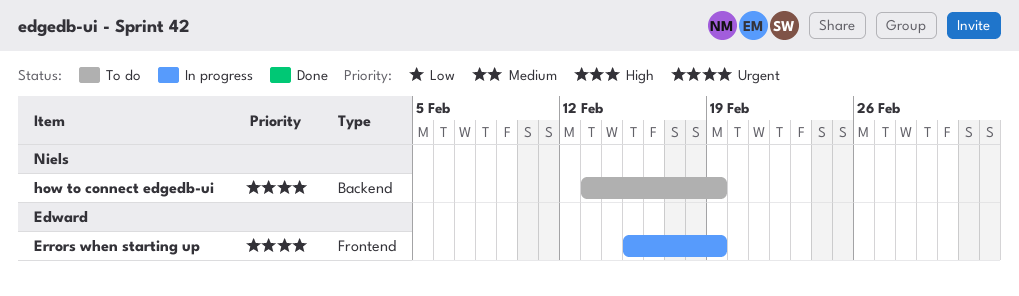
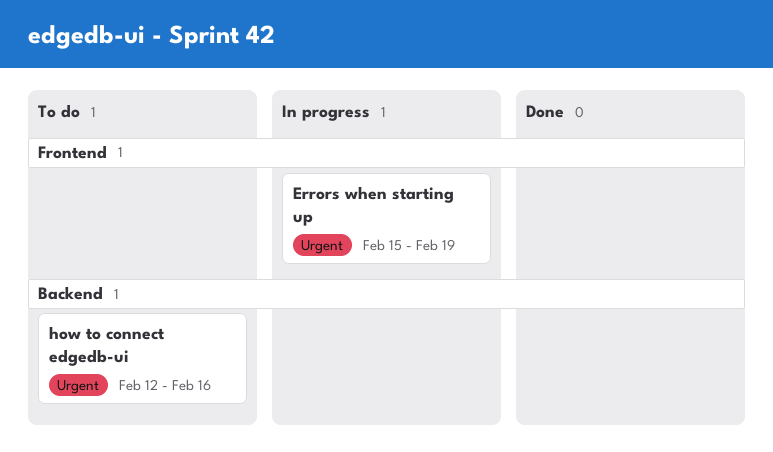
how to connect edgedb-ui, start: Feb 13 -> Feb 12
how to connect edgedb-ui, due: Feb 19 -> Feb 16

